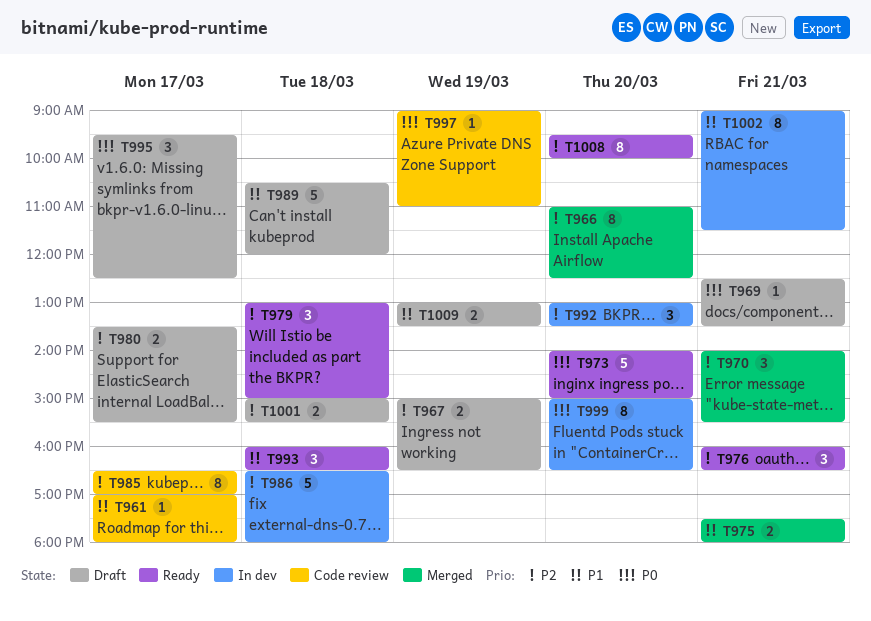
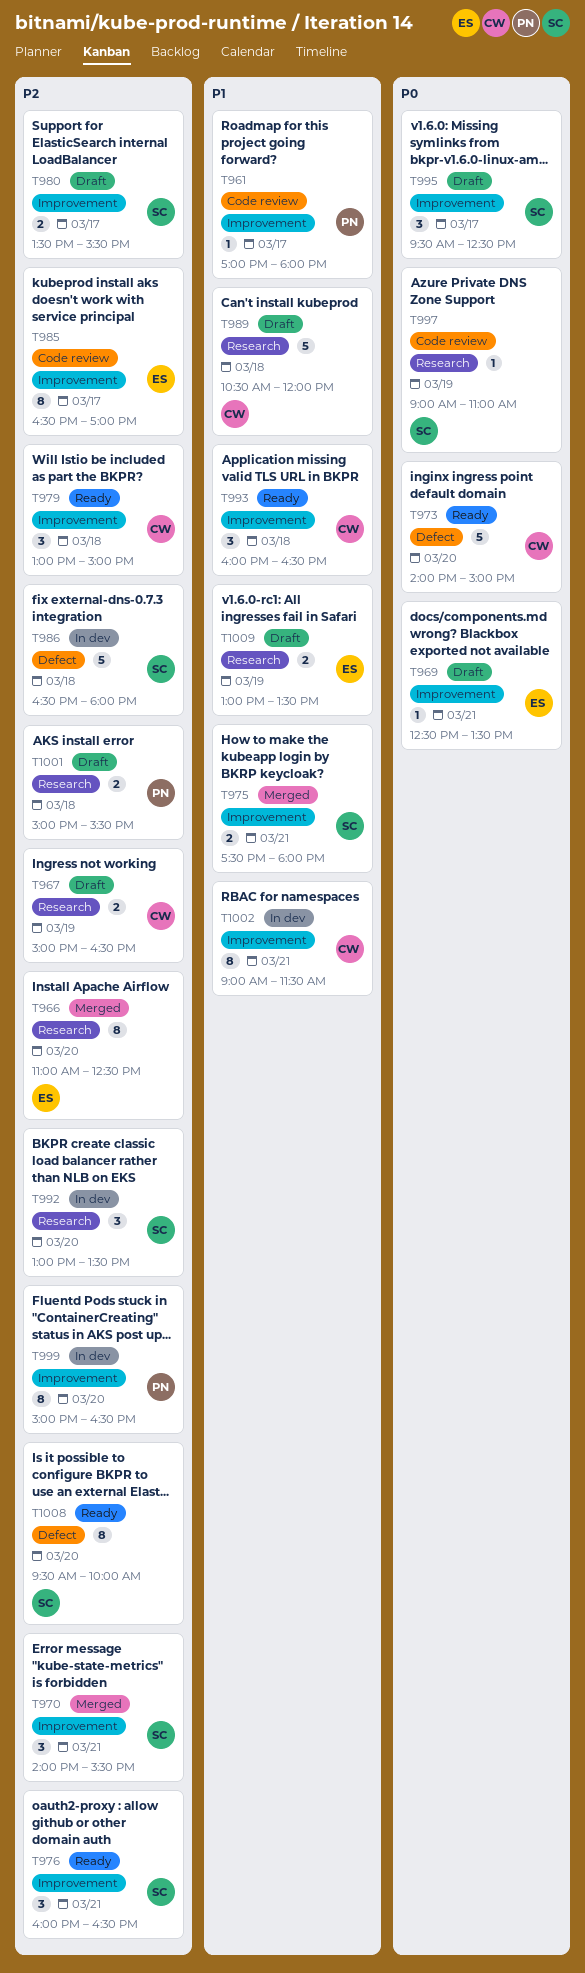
T999, priority: P0 -> P2

